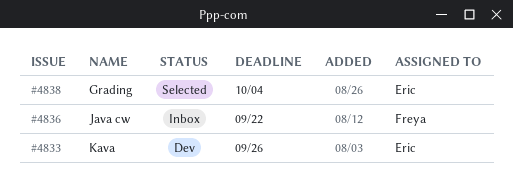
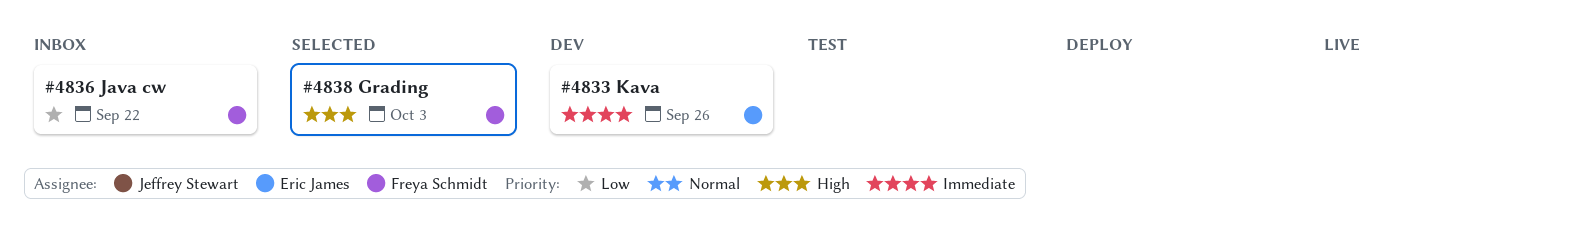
#4838, owner: Eric James -> Freya Schmidt
#4838, due: Oct 4 -> Oct 3

